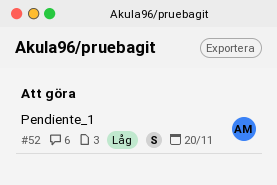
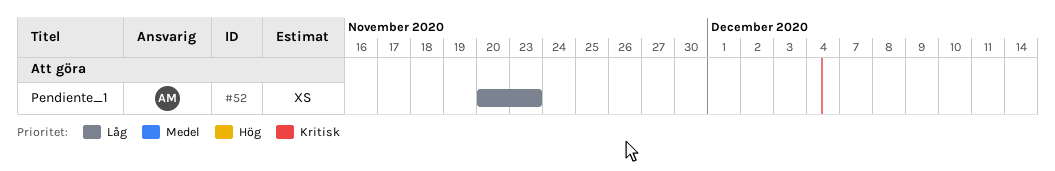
#52, estimate: S -> XS
#52, due: Nov 20 -> Nov 23

